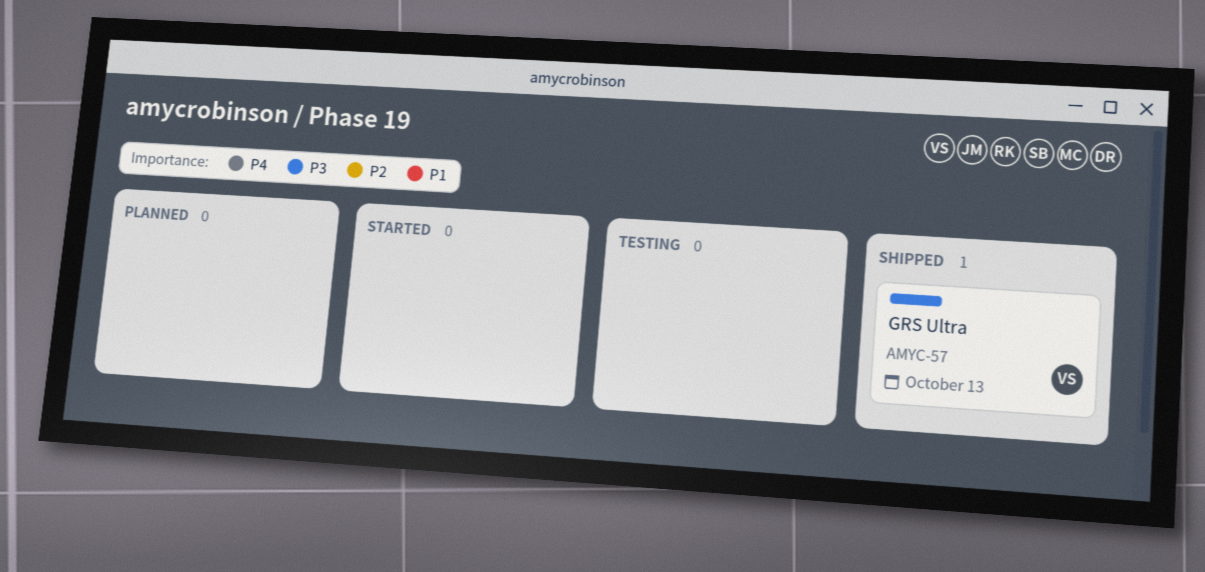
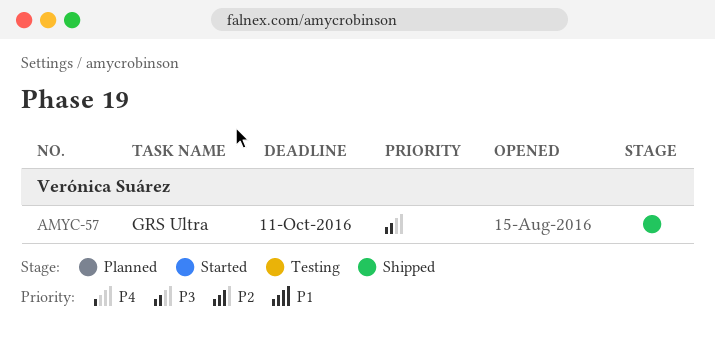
AMYC-57, due: Oct 13 -> Oct 11

